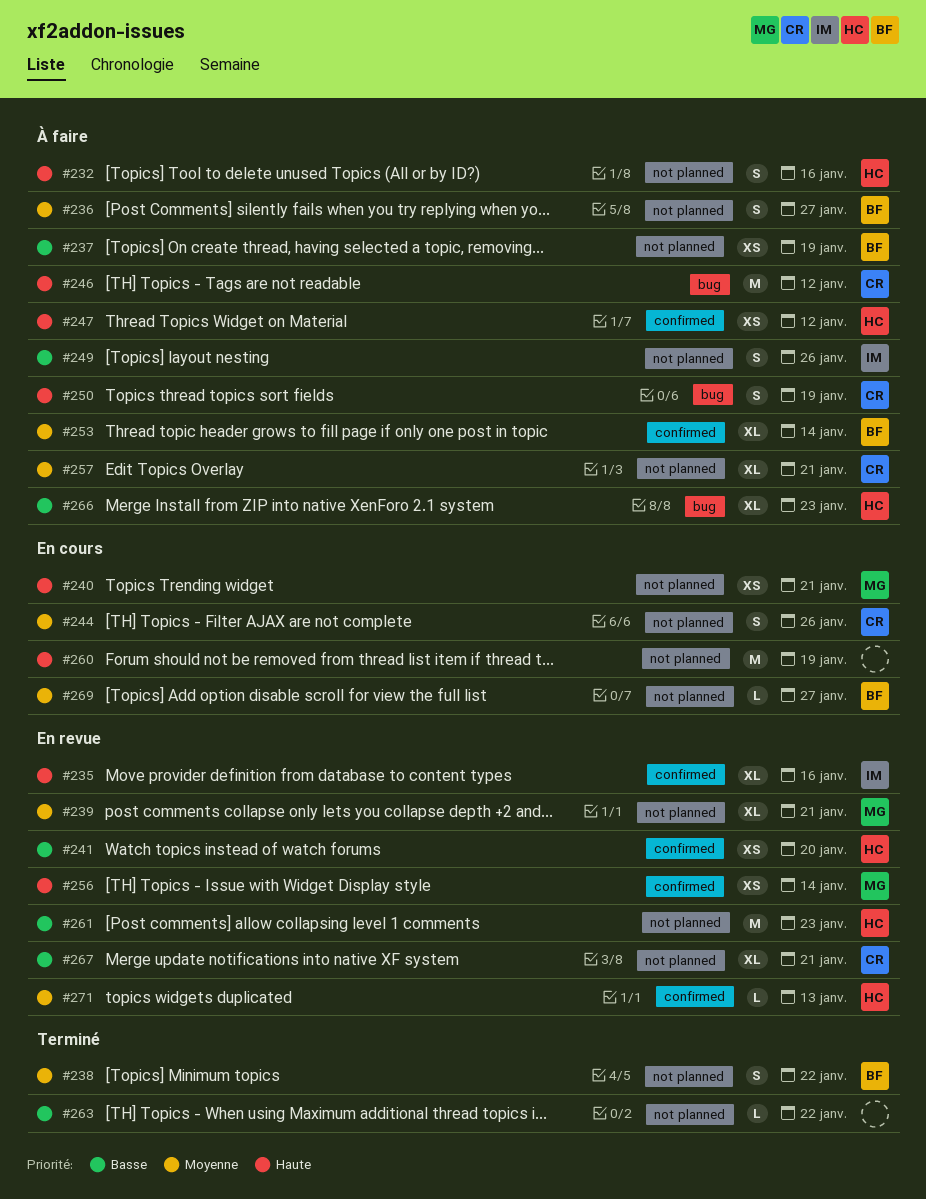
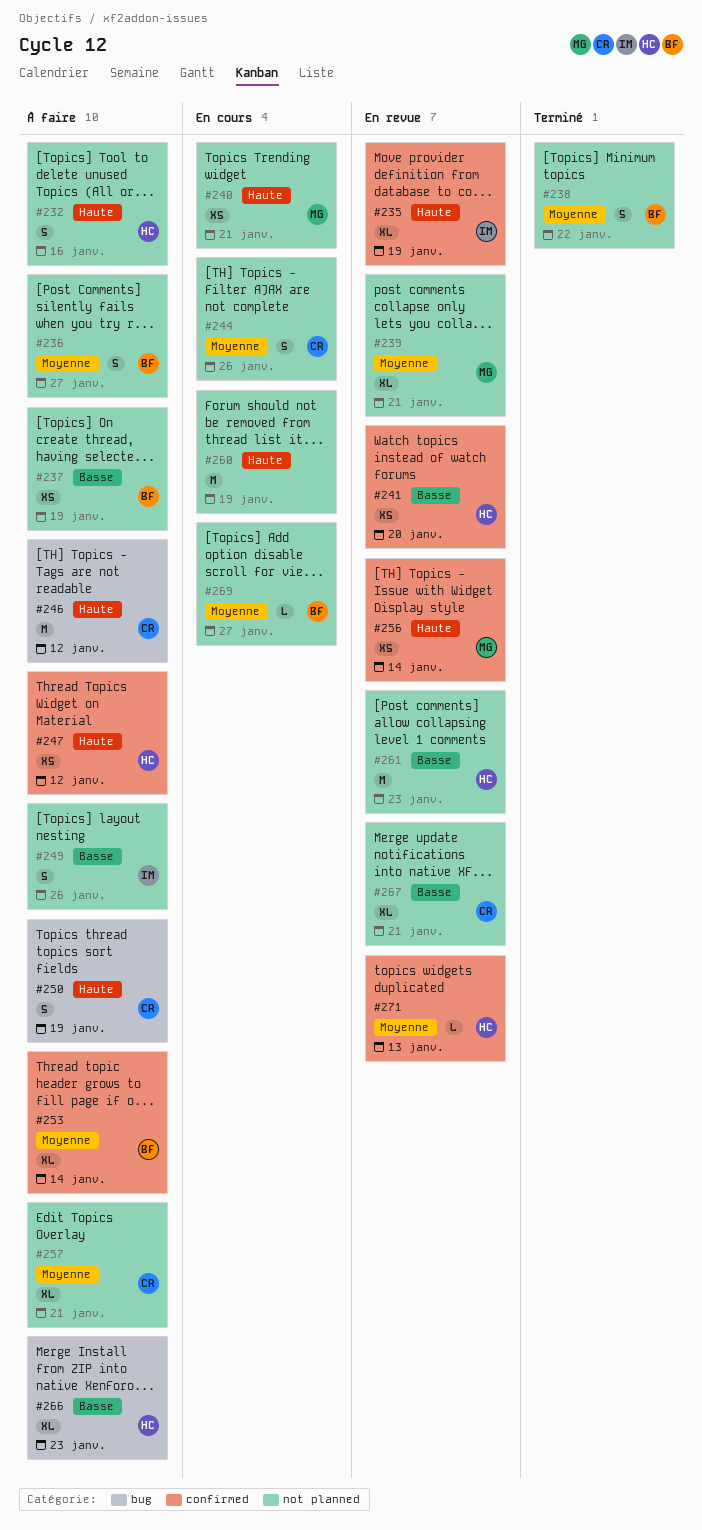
#235, due: Jan 16 -> Jan 19
#263: present -> none

